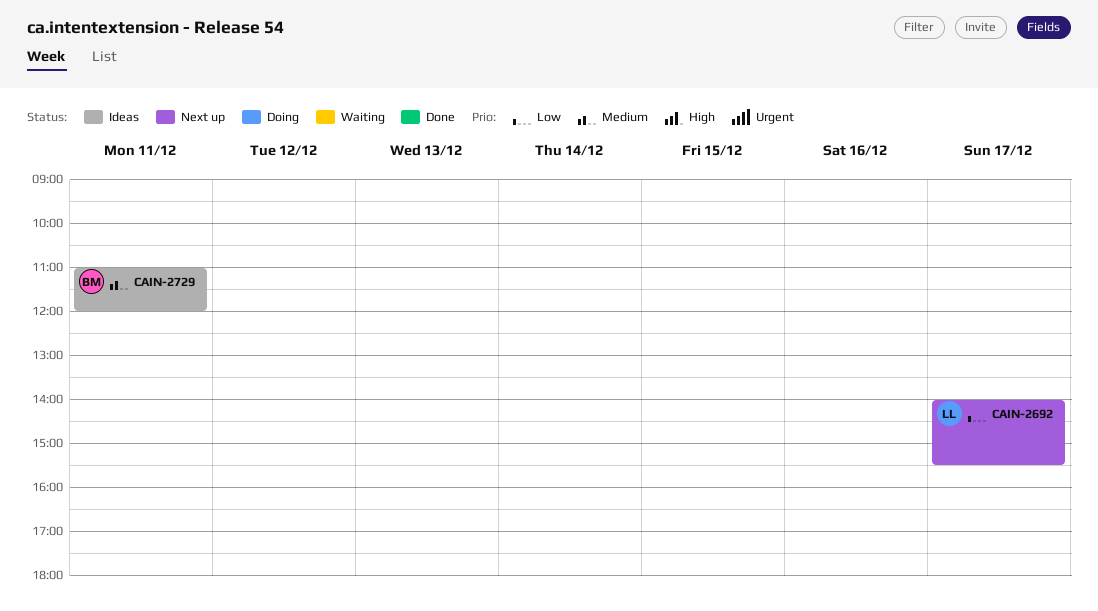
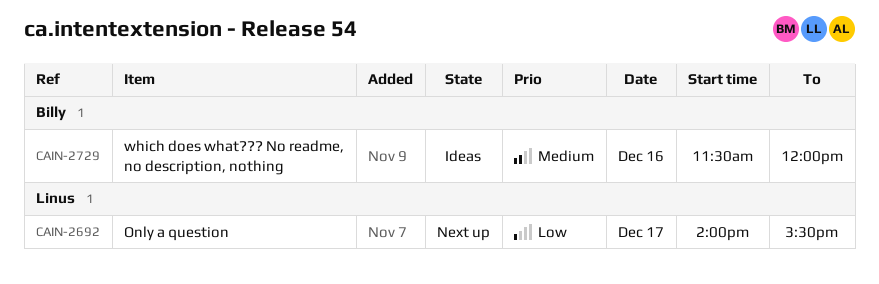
CAIN-2729, day: Dec 11 -> Dec 16
CAIN-2729, begins: 11:00 -> 11:30

